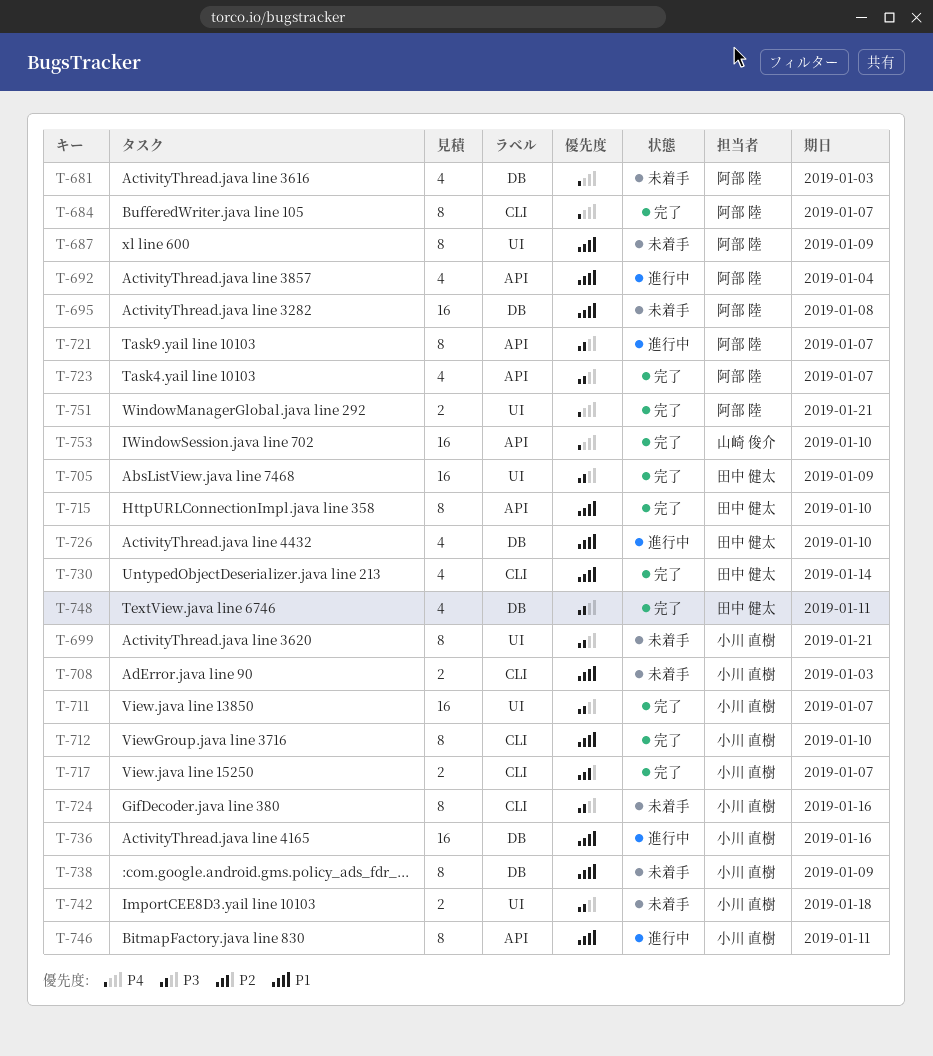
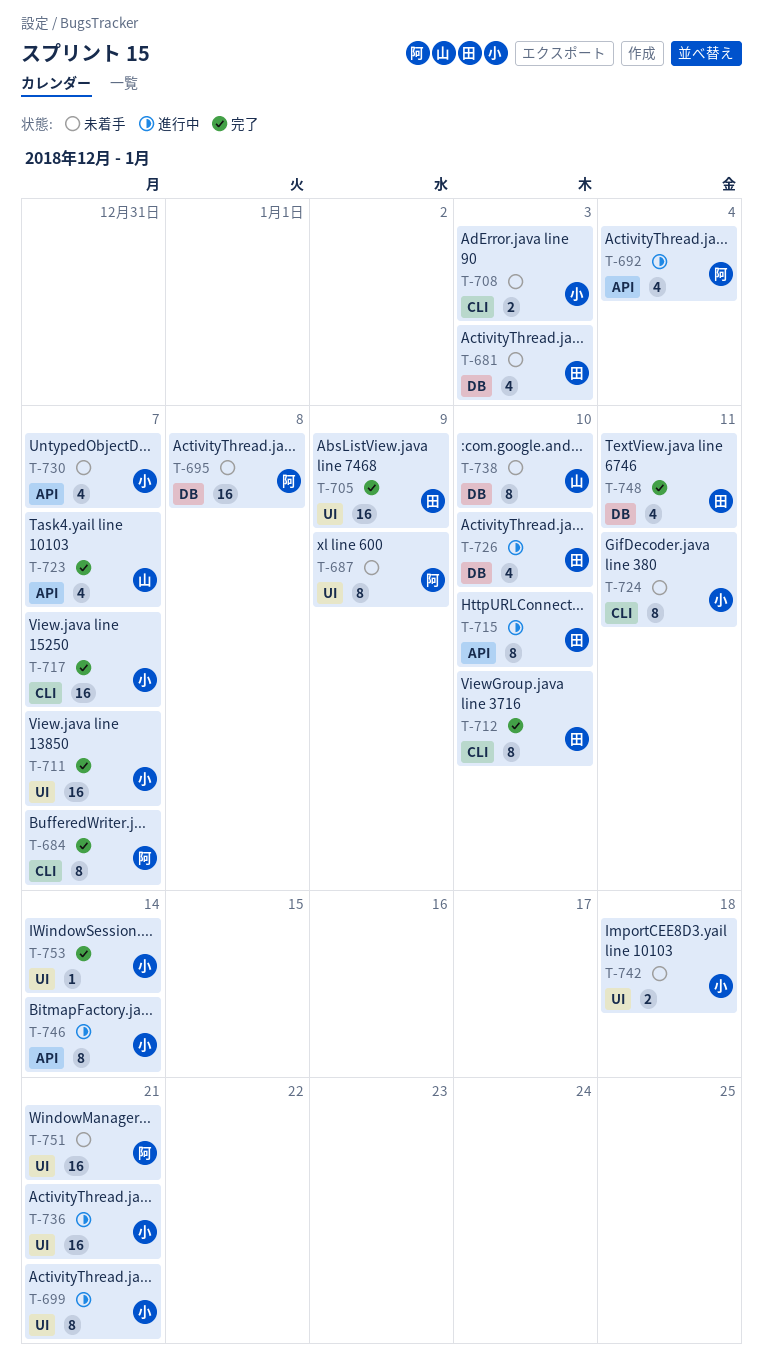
T-681, owner: 阿部 陸 -> 田中 健太
T-699, status: 未着手 -> 進行中
T-712, owner: 小川 直樹 -> 田中 健太
T-715, status: 完了 -> 進行中
T-717, estimate: 2 -> 16
T-721: present -> none
T-723, owner: 阿部 陸 -> 山崎 俊介
T-724, due: Jan 16 -> Jan 11
T-730, status: 完了 -> 未着手
T-730, owner: 田中 健太 -> 小川 直樹
T-730, label: CLI -> API
T-730, due: Jan 14 -> Jan 7
T-736, label: DB -> UI
T-736, due: Jan 16 -> Jan 21
T-738, owner: 小川 直樹 -> 山崎 俊介
T-738, due: Jan 9 -> Jan 10
T-746, due: Jan 11 -> Jan 14
T-751, status: 完了 -> 未着手
T-751, estimate: 2 -> 16
T-753, owner: 山崎 俊介 -> 小川 直樹
T-753, label: API -> UI
T-753, estimate: 16 -> 1
T-753, due: Jan 10 -> Jan 14

